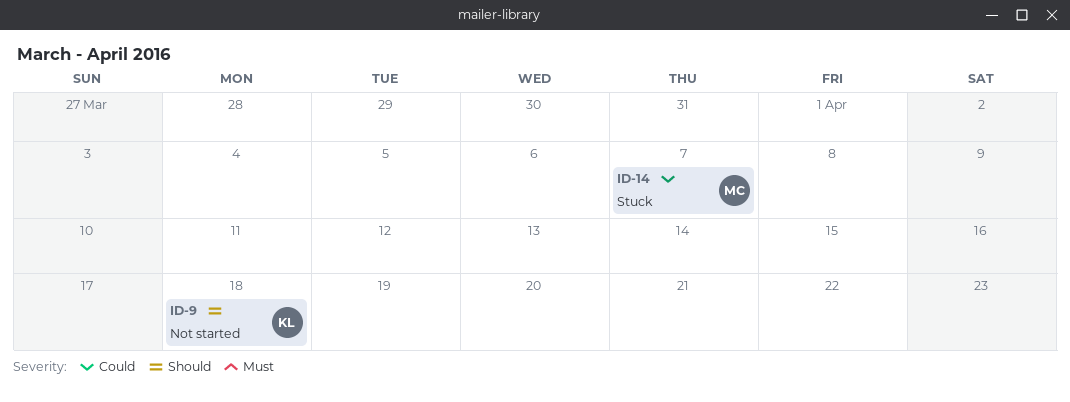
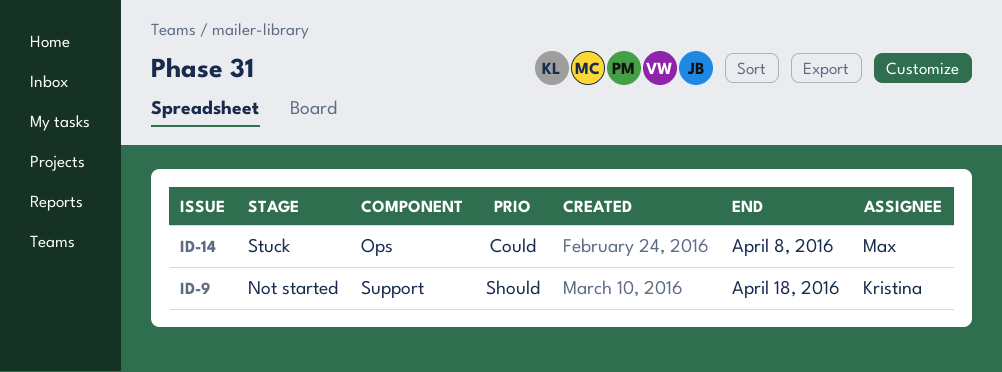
ID-14, due: Apr 7 -> Apr 8

